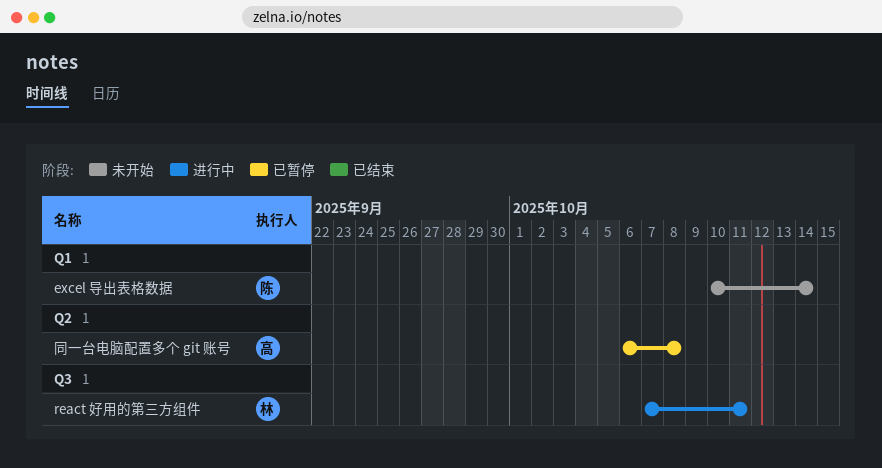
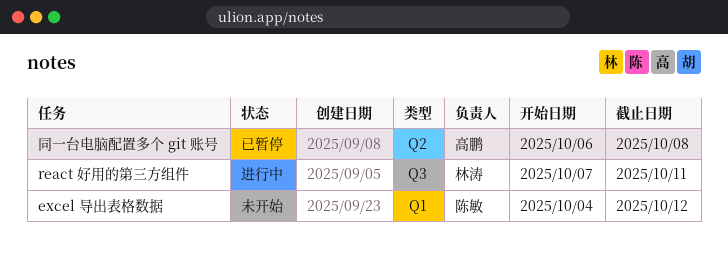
excel 导出表格数据, start: Oct 10 -> Oct 4
excel 导出表格数据, due: Oct 14 -> Oct 12

